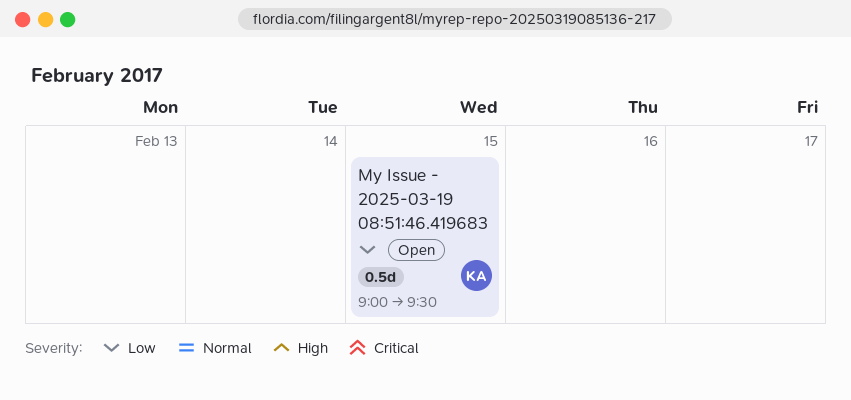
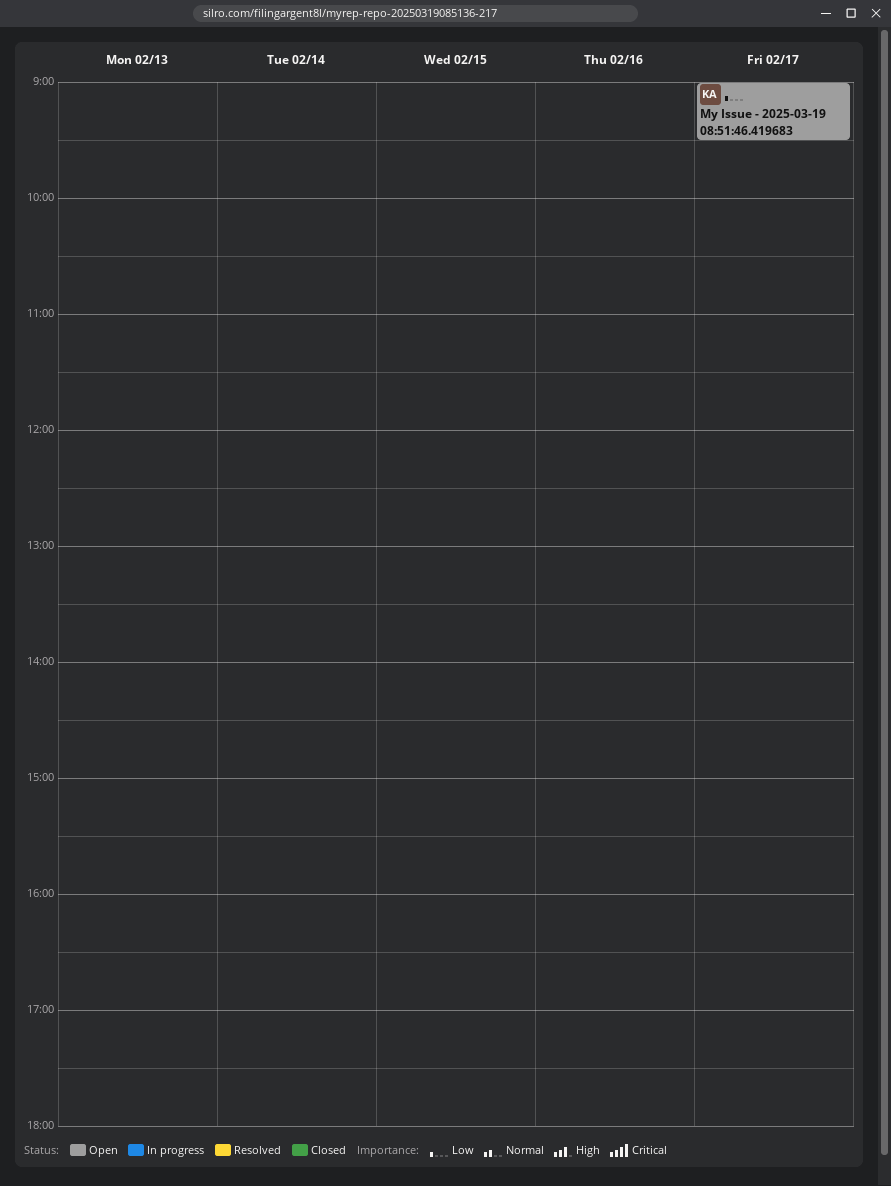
My Issue - 2025-03-19 08:51:46.419683, day: Feb 15 -> Feb 17

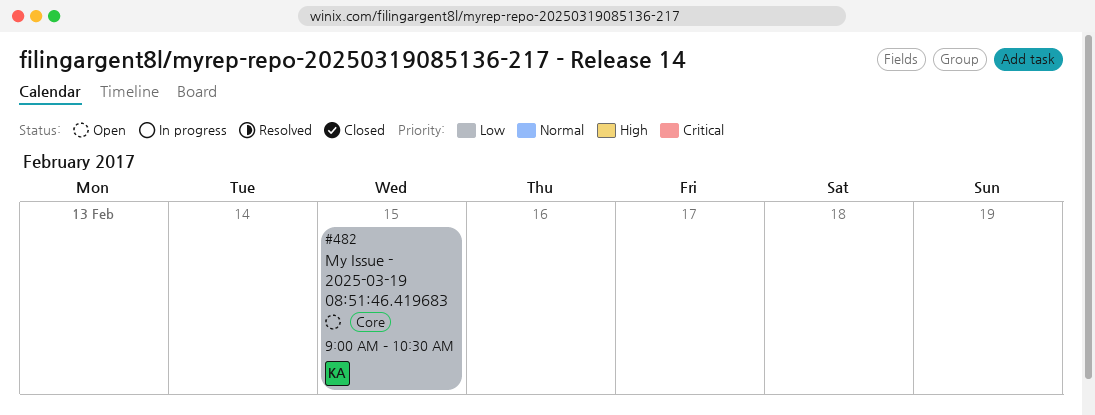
My Issue - 2025-03-19 08:51:46.419683, day: Feb 17 -> Feb 15
My Issue - 2025-03-19 08:51:46.419683, ends: 09:30 -> 10:30

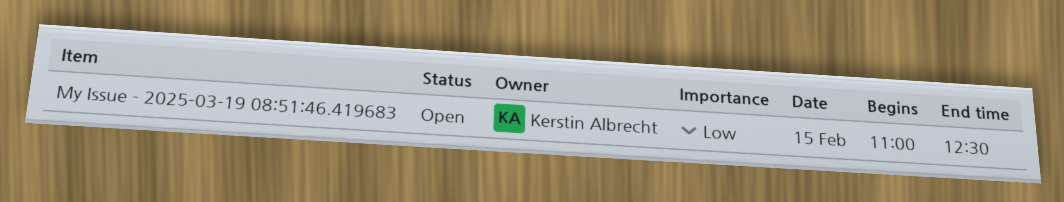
My Issue - 2025-03-19 08:51:46.419683, begins: 09:00 -> 11:00
My Issue - 2025-03-19 08:51:46.419683, ends: 10:30 -> 12:30

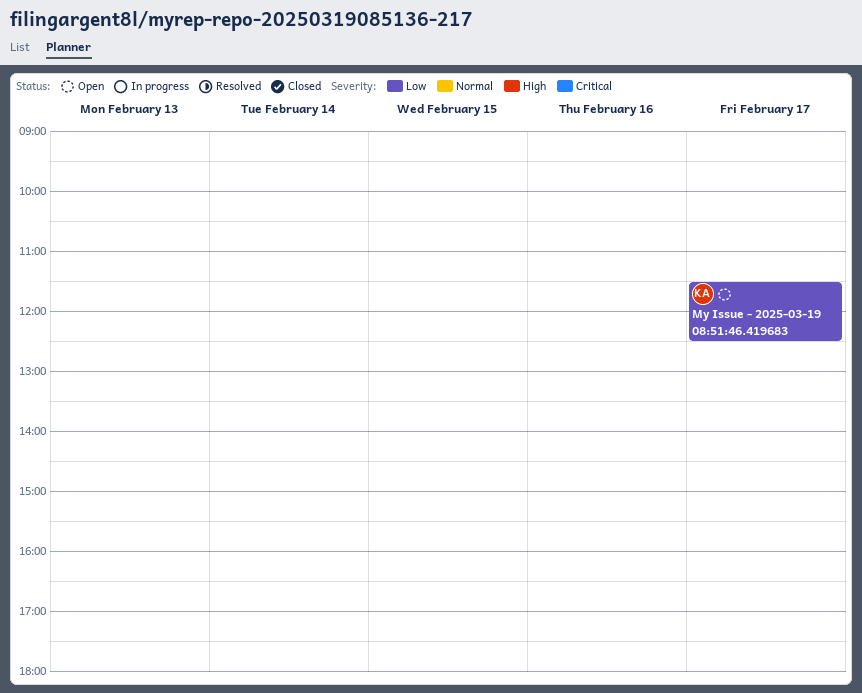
My Issue - 2025-03-19 08:51:46.419683, day: Feb 15 -> Feb 17
My Issue - 2025-03-19 08:51:46.419683, begins: 11:00 -> 11:30

